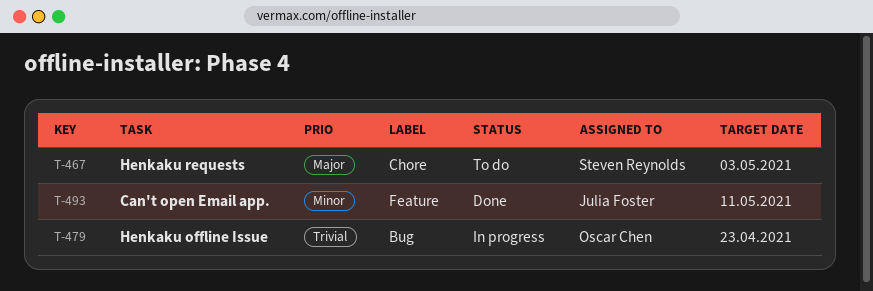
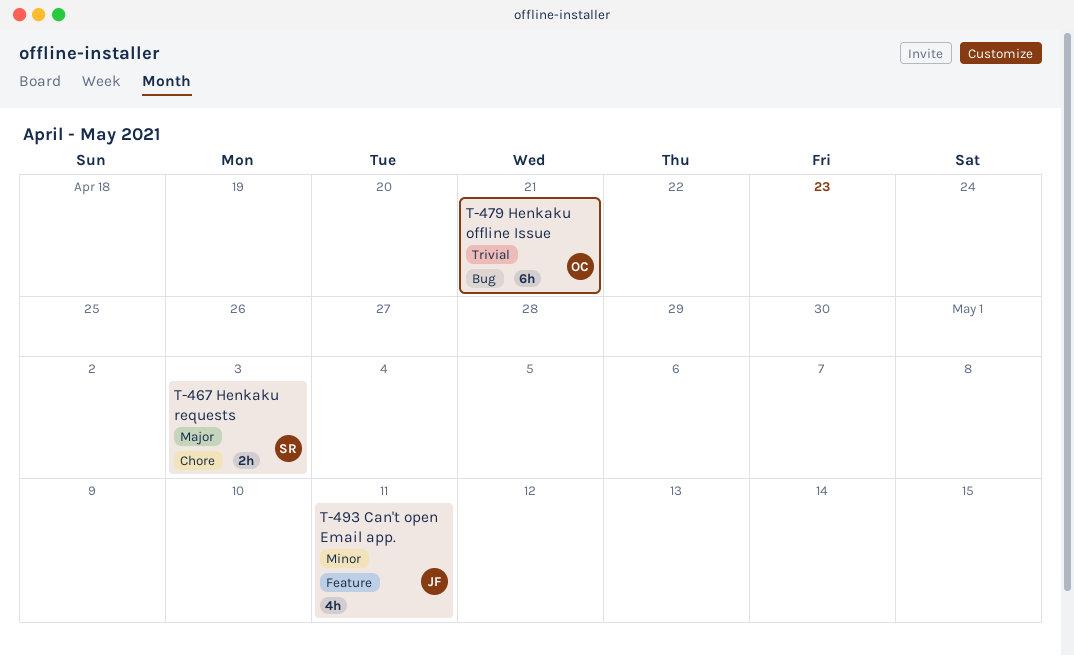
T-479, due: Apr 23 -> Apr 21

